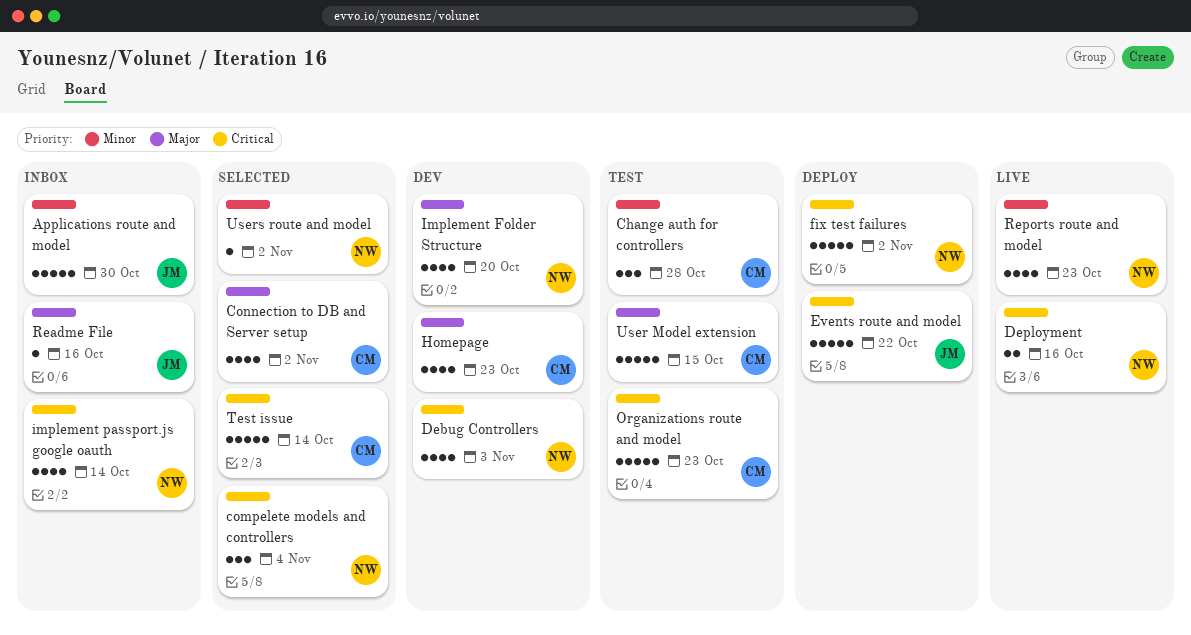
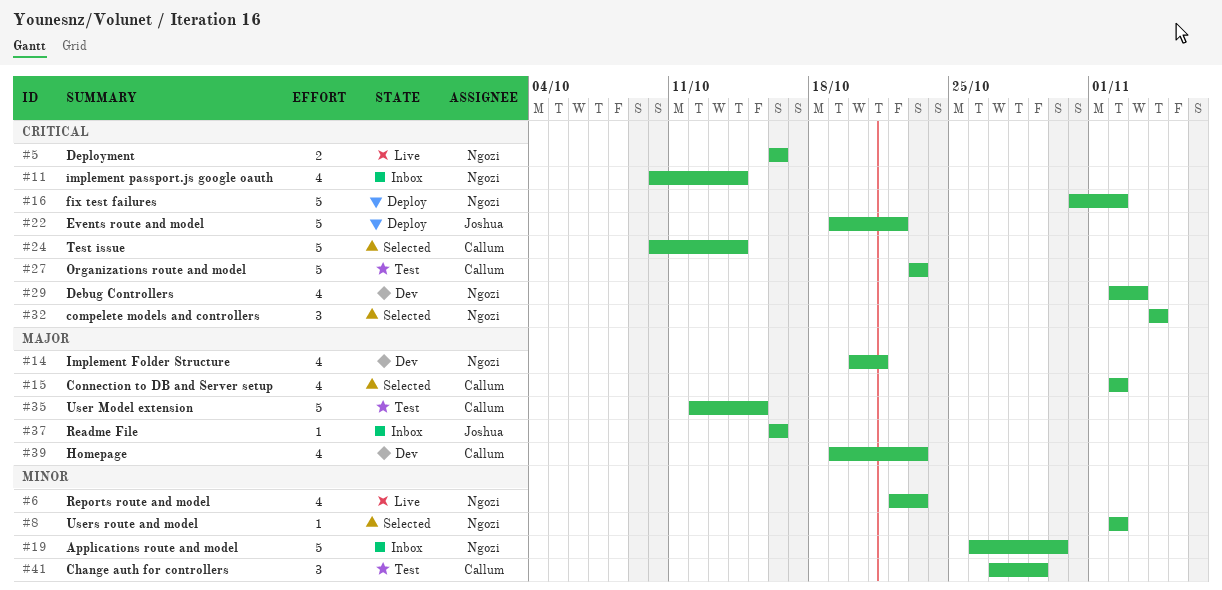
Applications route and model, owner: Joshua -> Ngozi
Change auth for controllers, due: Oct 28 -> Oct 29
Implement Folder Structure, due: Oct 20 -> Oct 21

